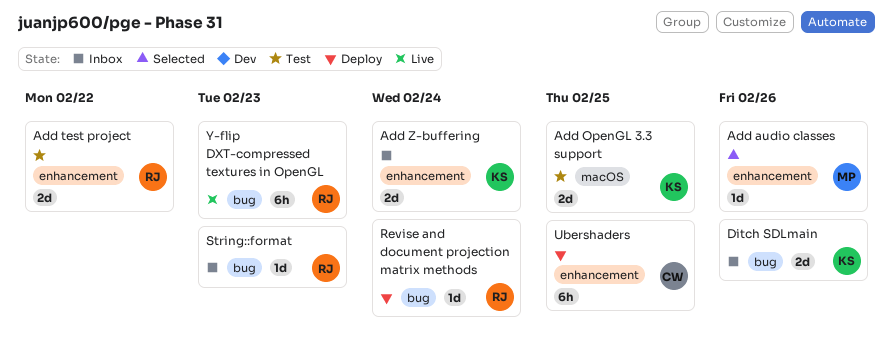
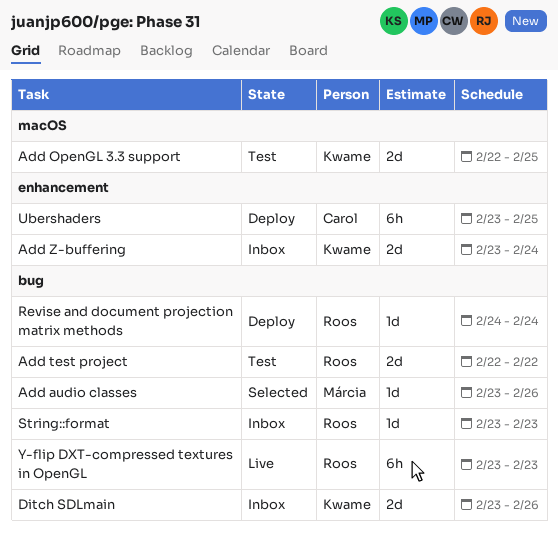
Add audio classes, label: enhancement -> bug
Add test project, label: enhancement -> bug

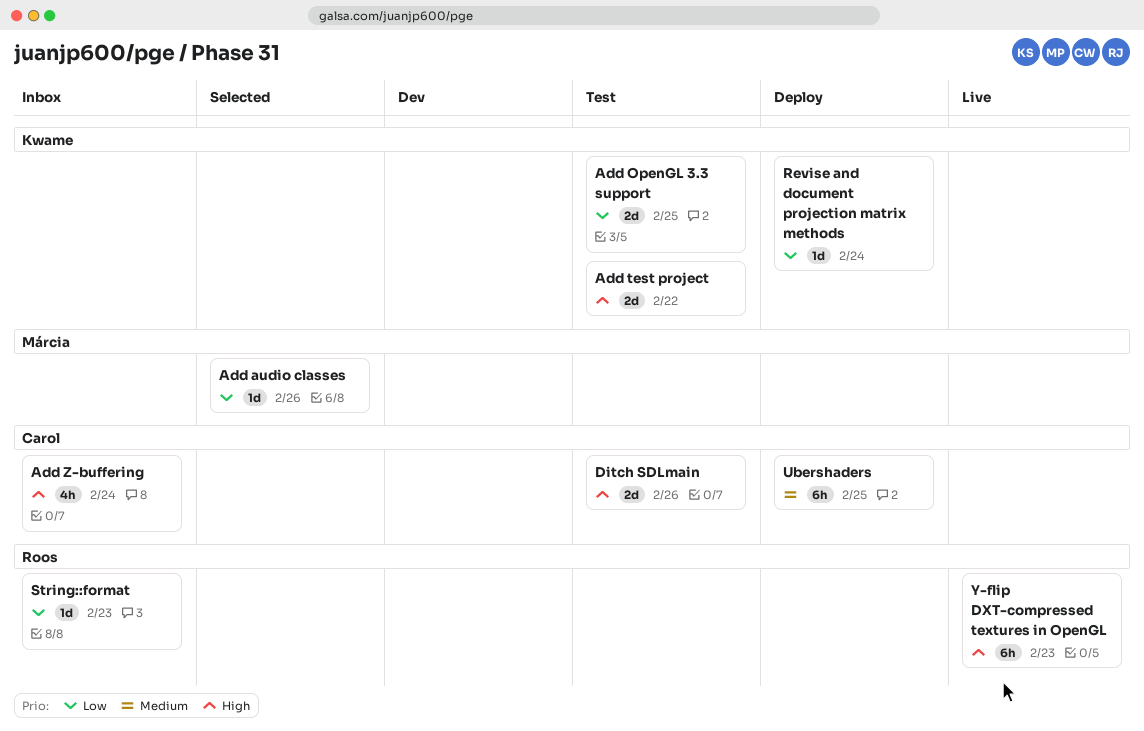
Add test project, owner: Roos -> Kwame
Add Z-buffering, owner: Kwame -> Carol
Add Z-buffering, estimate: 2d -> 4h
Ditch SDLmain, status: Inbox -> Test
Ditch SDLmain, owner: Kwame -> Carol
Revise and document projection matrix methods, owner: Roos -> Kwame

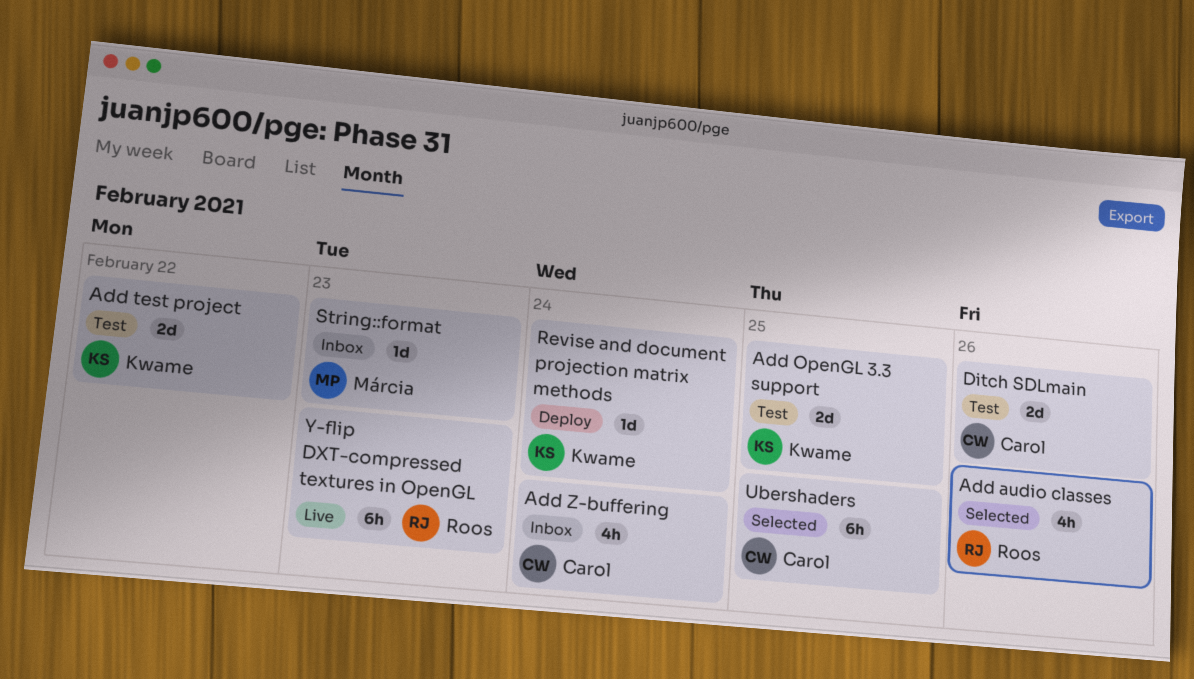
Add audio classes, owner: Márcia -> Roos
Add audio classes, estimate: 1d -> 4h
String::format, owner: Roos -> Márcia
Ubershaders, status: Deploy -> Selected

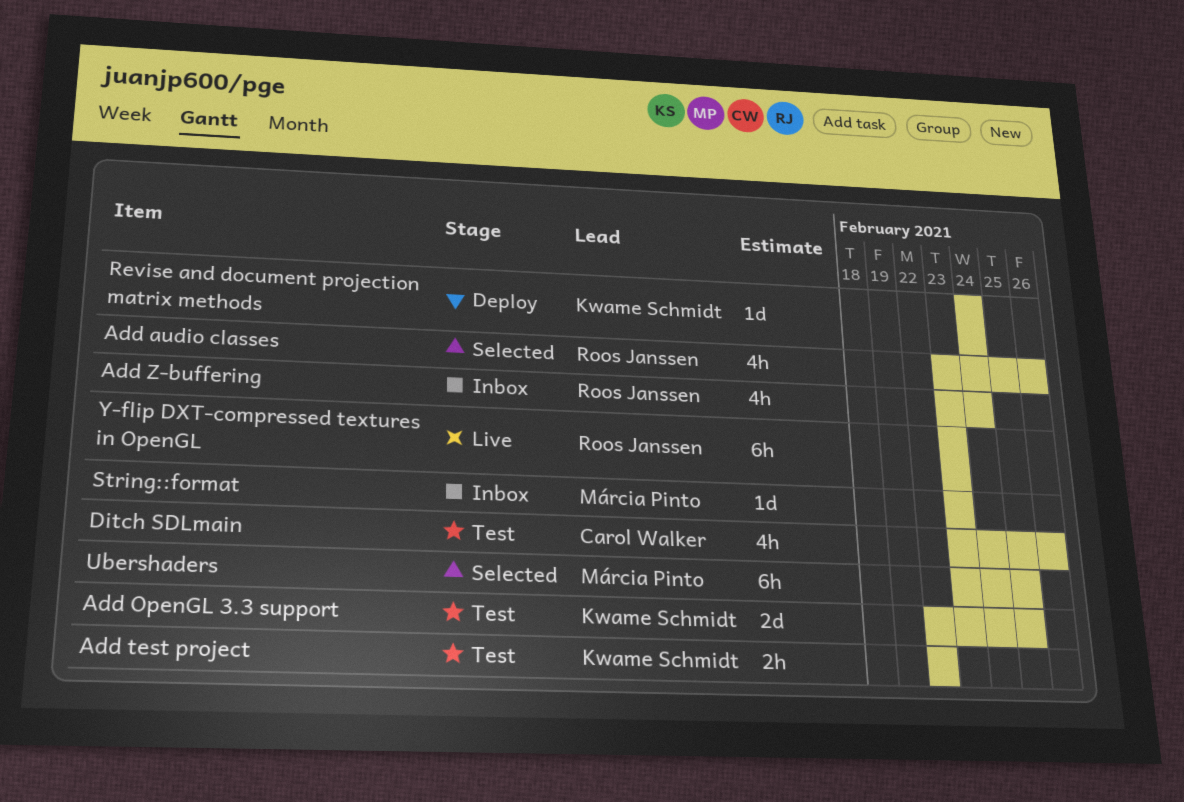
Add test project, estimate: 2d -> 2h
Add Z-buffering, owner: Carol Walker -> Roos Janssen
Ditch SDLmain, estimate: 2d -> 4h
Ubershaders, owner: Carol Walker -> Márcia Pinto

